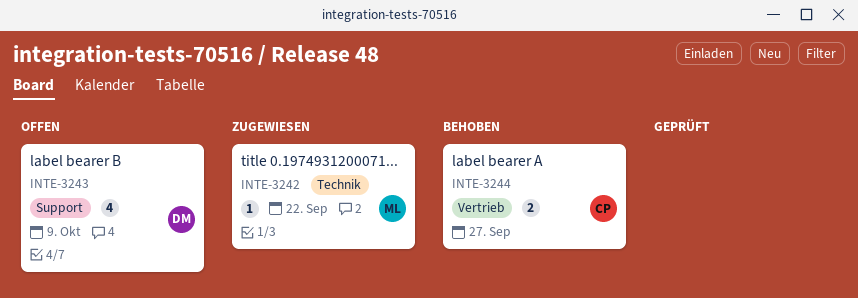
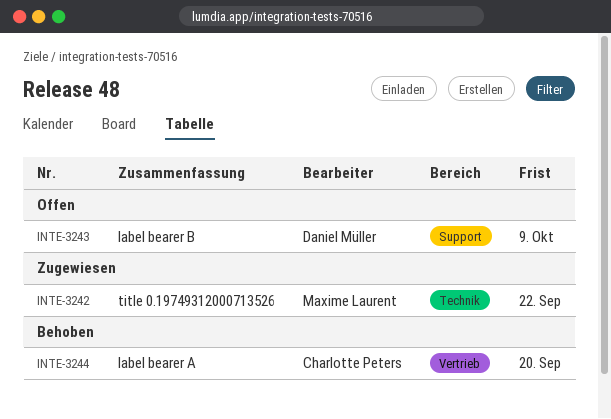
INTE-3244, due: Sep 27 -> Sep 20

